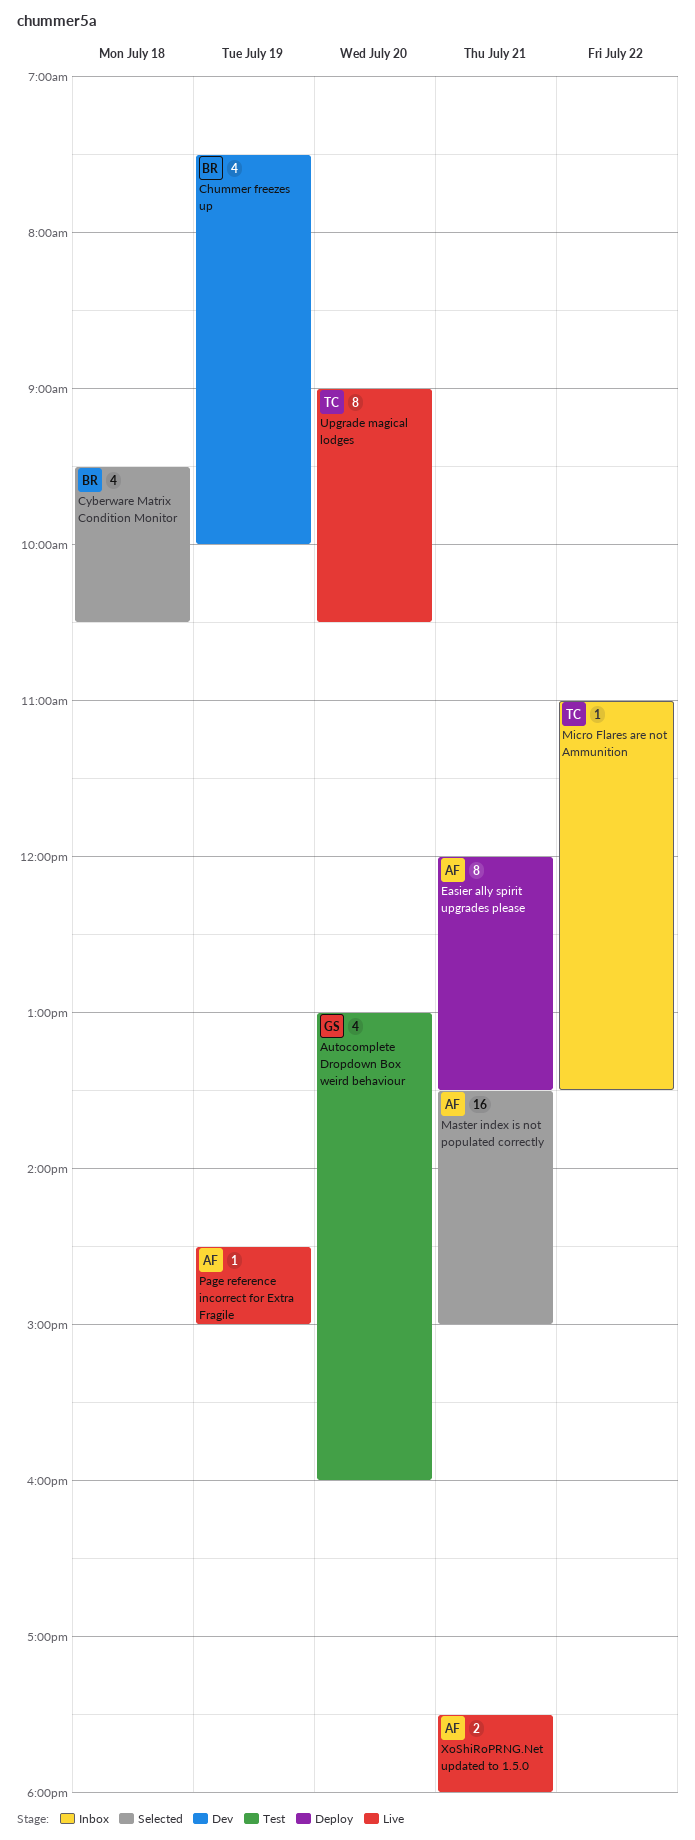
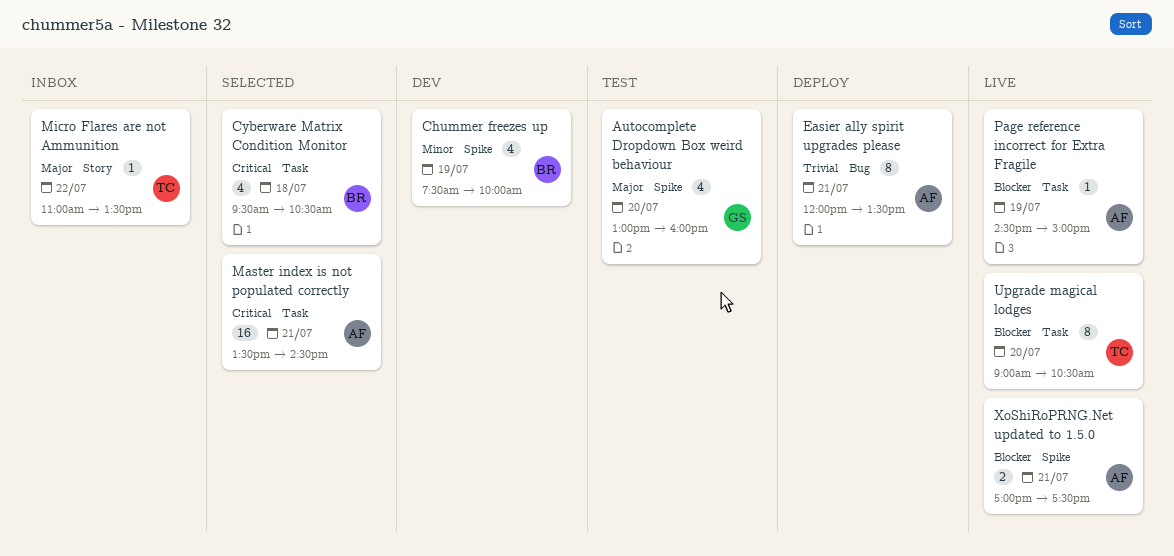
Master index is not populated correctly, ends: 15:00 -> 14:30
XoShiRoPRNG.Net updated to 1.5.0, begins: 17:30 -> 17:00
XoShiRoPRNG.Net updated to 1.5.0, ends: 18:00 -> 17:30

